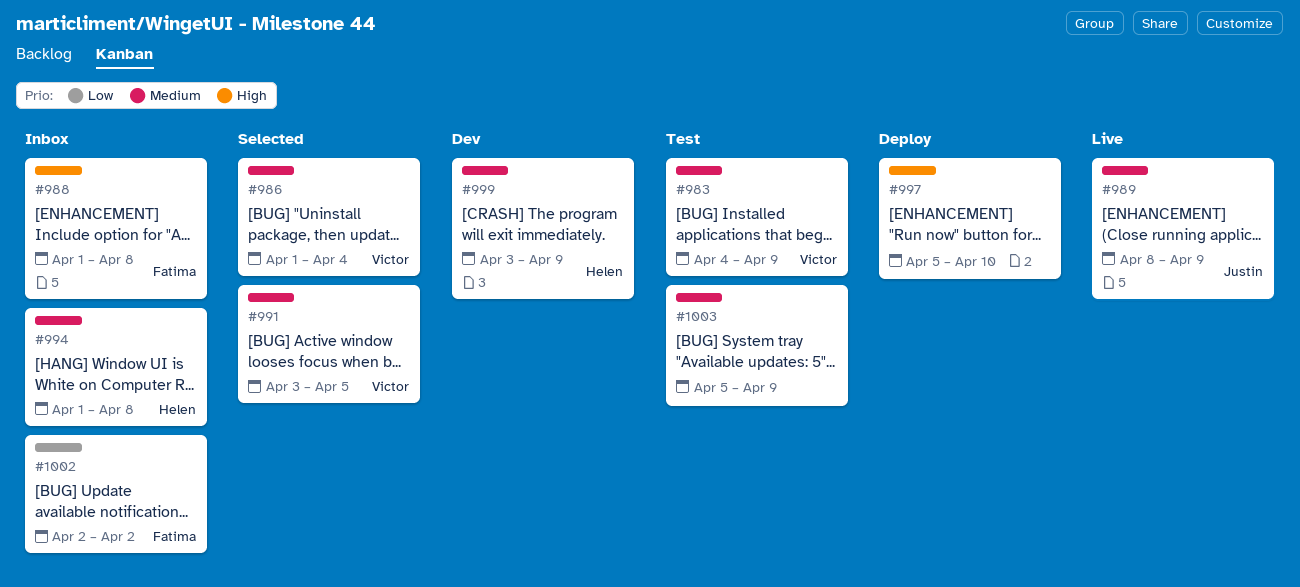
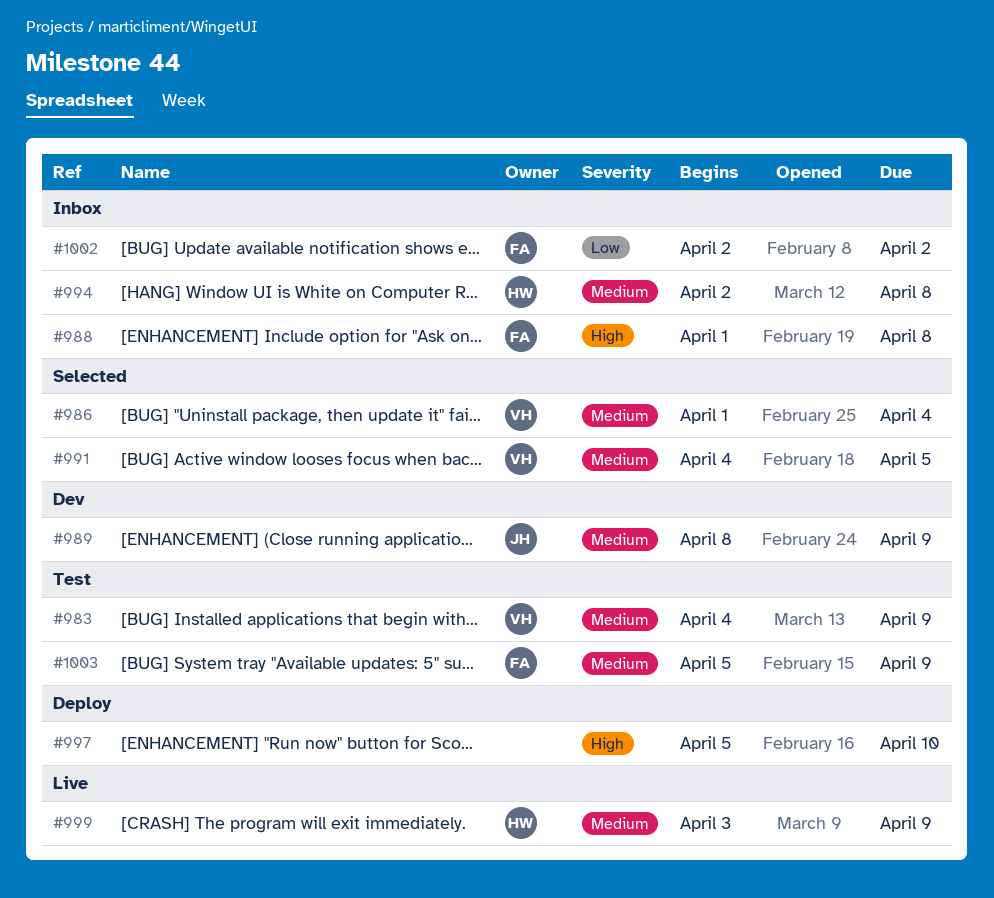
#989, status: Live -> Dev
#991, start: Apr 3 -> Apr 4
#994, start: Apr 1 -> Apr 2
#999, status: Dev -> Live
#1003, owner: none -> Fatima

